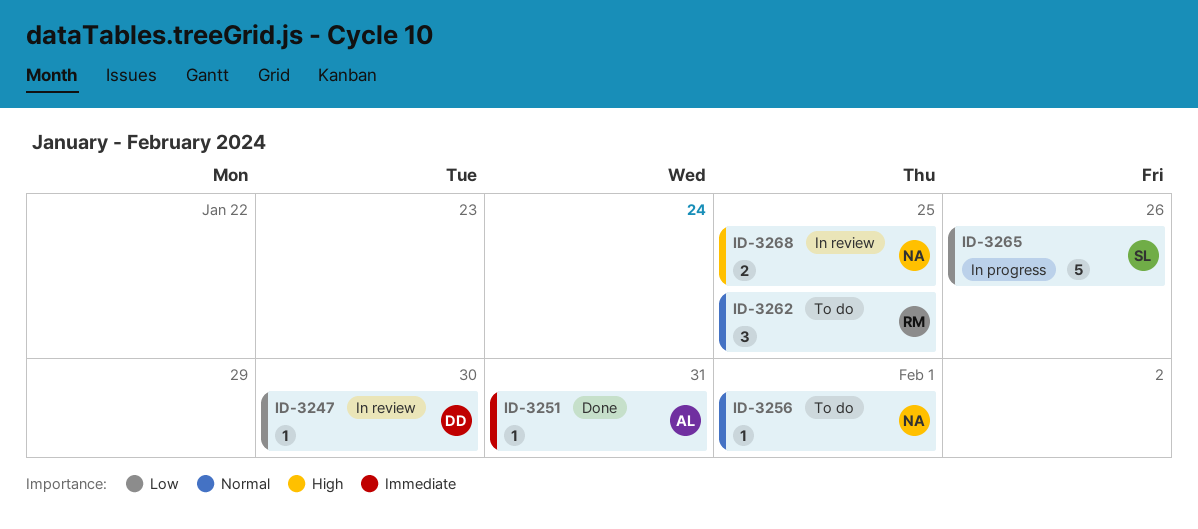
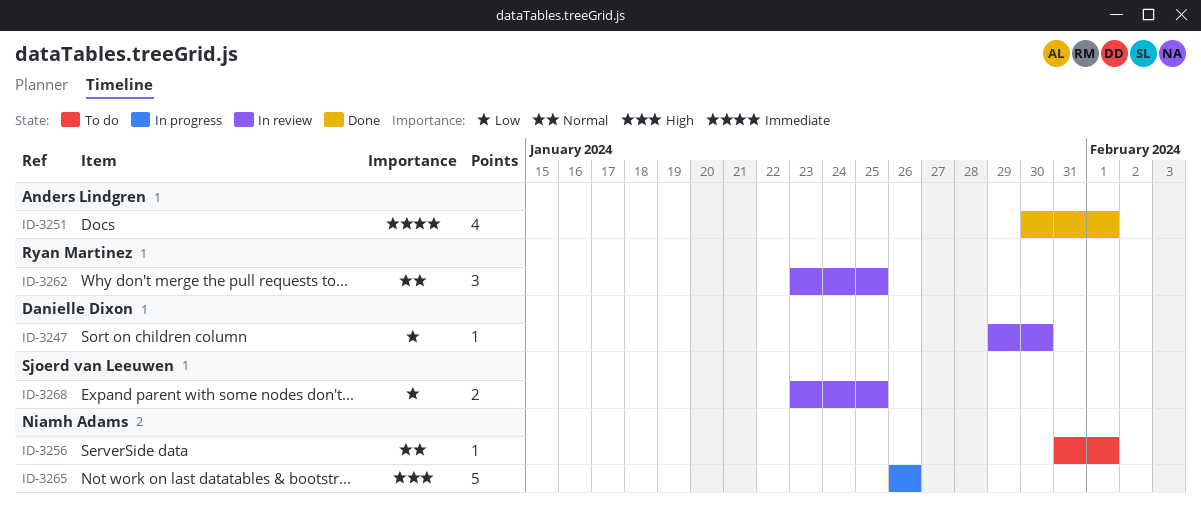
ID-3251, estimate: 1 -> 4
ID-3251, due: Jan 31 -> Feb 1
ID-3262, status: To do -> In review
ID-3265, owner: Sjoerd van Leeuwen -> Niamh Adams
ID-3265, priority: Low -> High
ID-3268, owner: Niamh Adams -> Sjoerd van Leeuwen
ID-3268, priority: High -> Low

